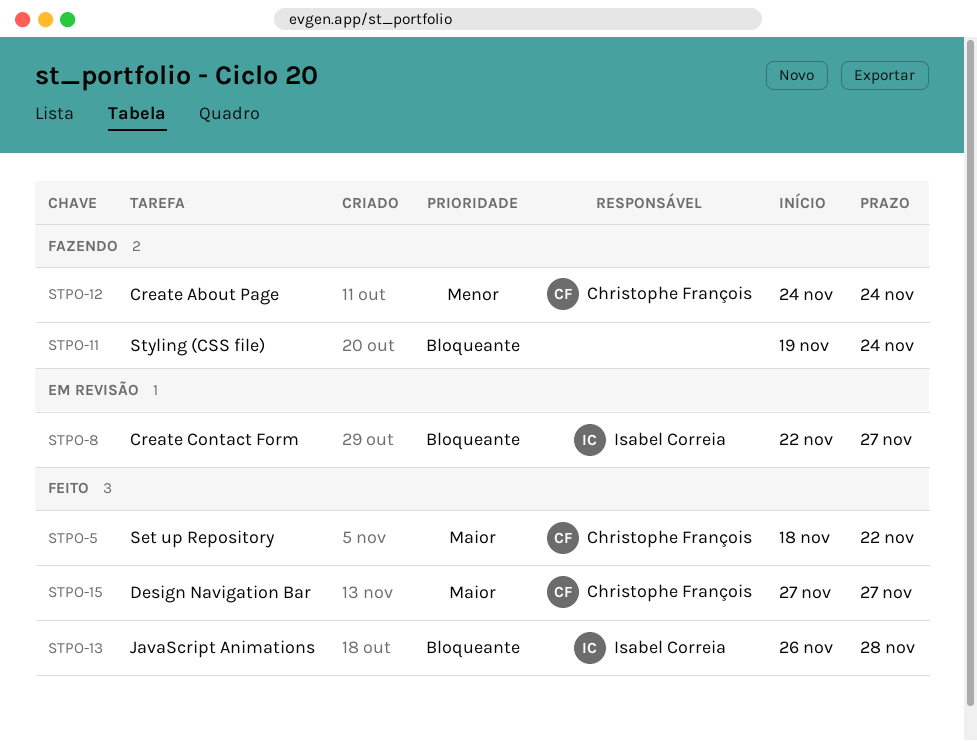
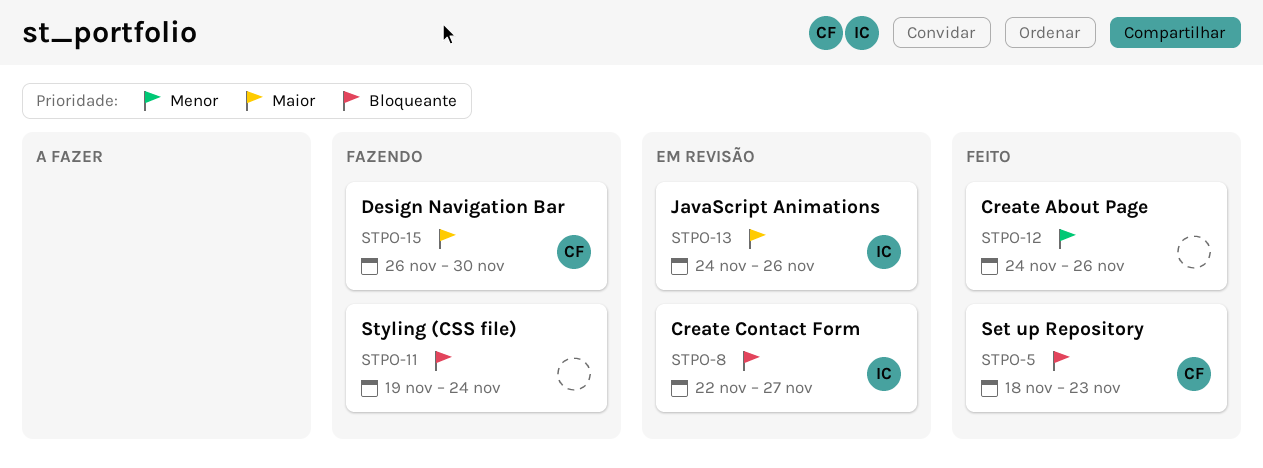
STPO-5, priority: Maior -> Bloqueante
STPO-5, due: Nov 22 -> Nov 23
STPO-12, status: Fazendo -> Feito
STPO-12, owner: Christophe François -> none
STPO-12, due: Nov 24 -> Nov 26
STPO-13, status: Feito -> Em revisão
STPO-13, priority: Bloqueante -> Maior
STPO-13, start: Nov 26 -> Nov 24
STPO-13, due: Nov 28 -> Nov 26
STPO-15, status: Feito -> Fazendo
STPO-15, start: Nov 27 -> Nov 26
STPO-15, due: Nov 27 -> Nov 30

